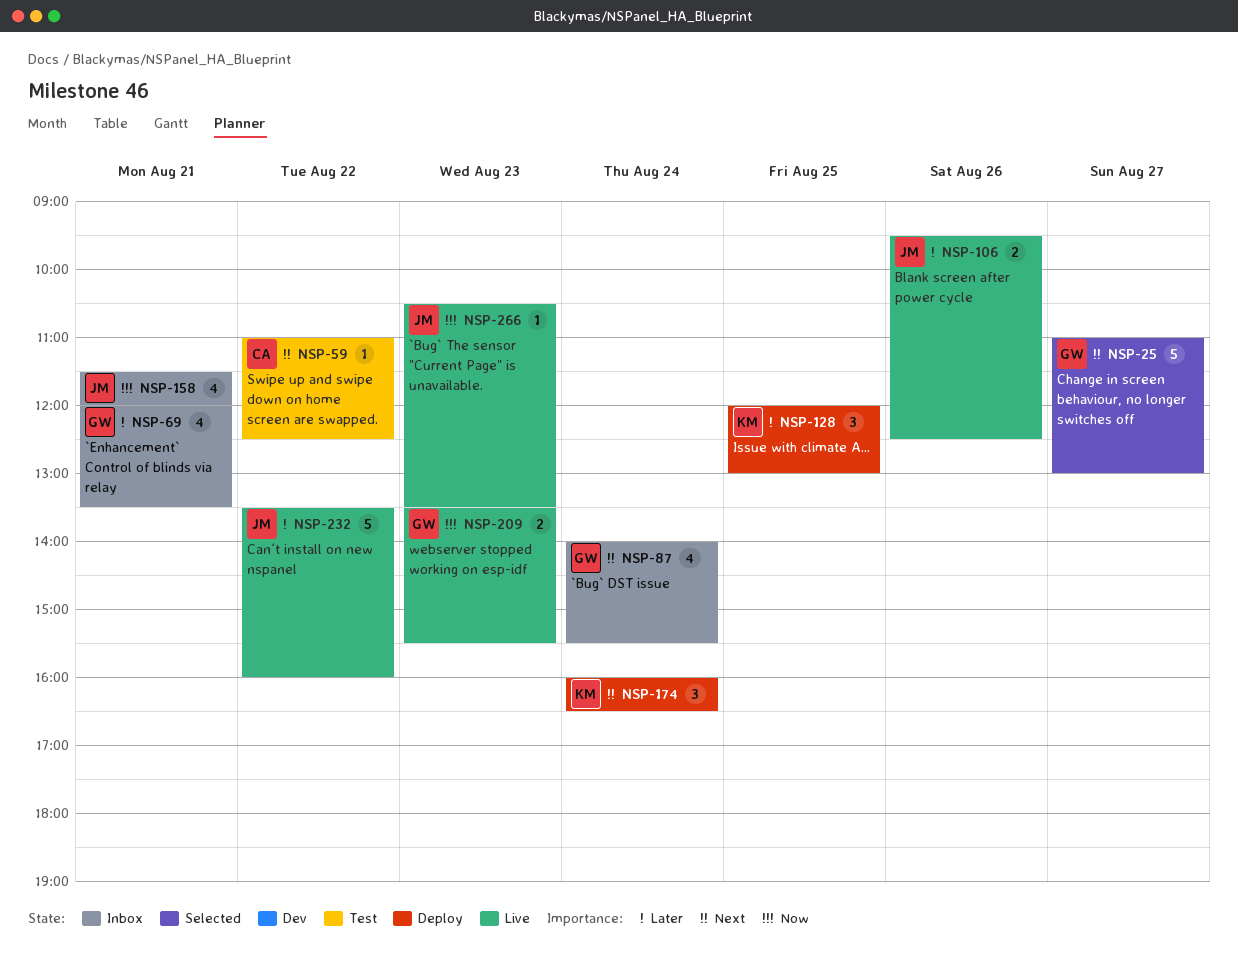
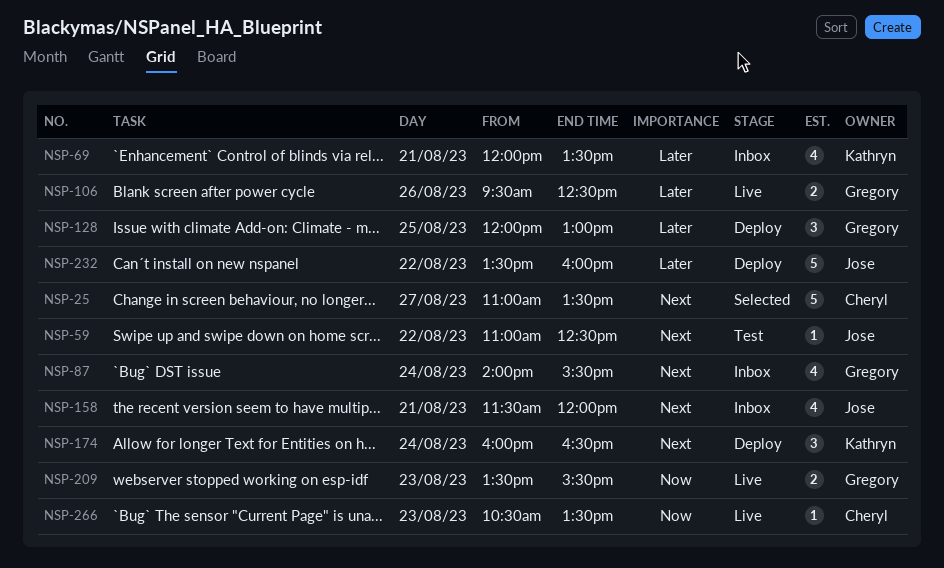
NSP-25, owner: Gregory -> Cheryl
NSP-25, ends: 13:00 -> 13:30
NSP-59, owner: Cheryl -> Jose
NSP-69, owner: Gregory -> Kathryn
NSP-106, owner: Jose -> Gregory
NSP-128, owner: Kathryn -> Gregory
NSP-158, priority: Now -> Next
NSP-232, status: Live -> Deploy
NSP-266, owner: Jose -> Cheryl

